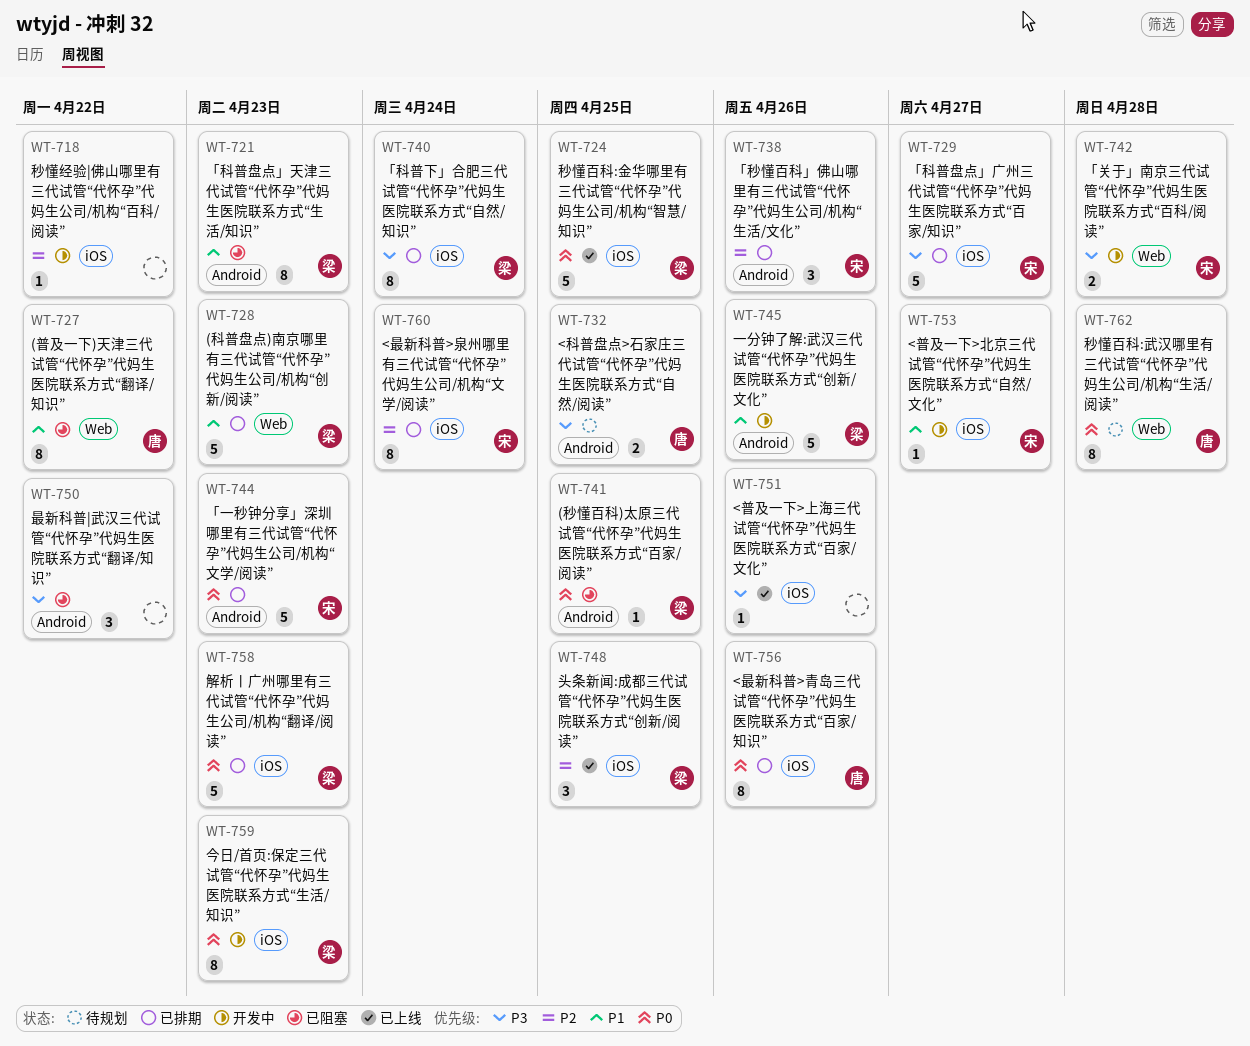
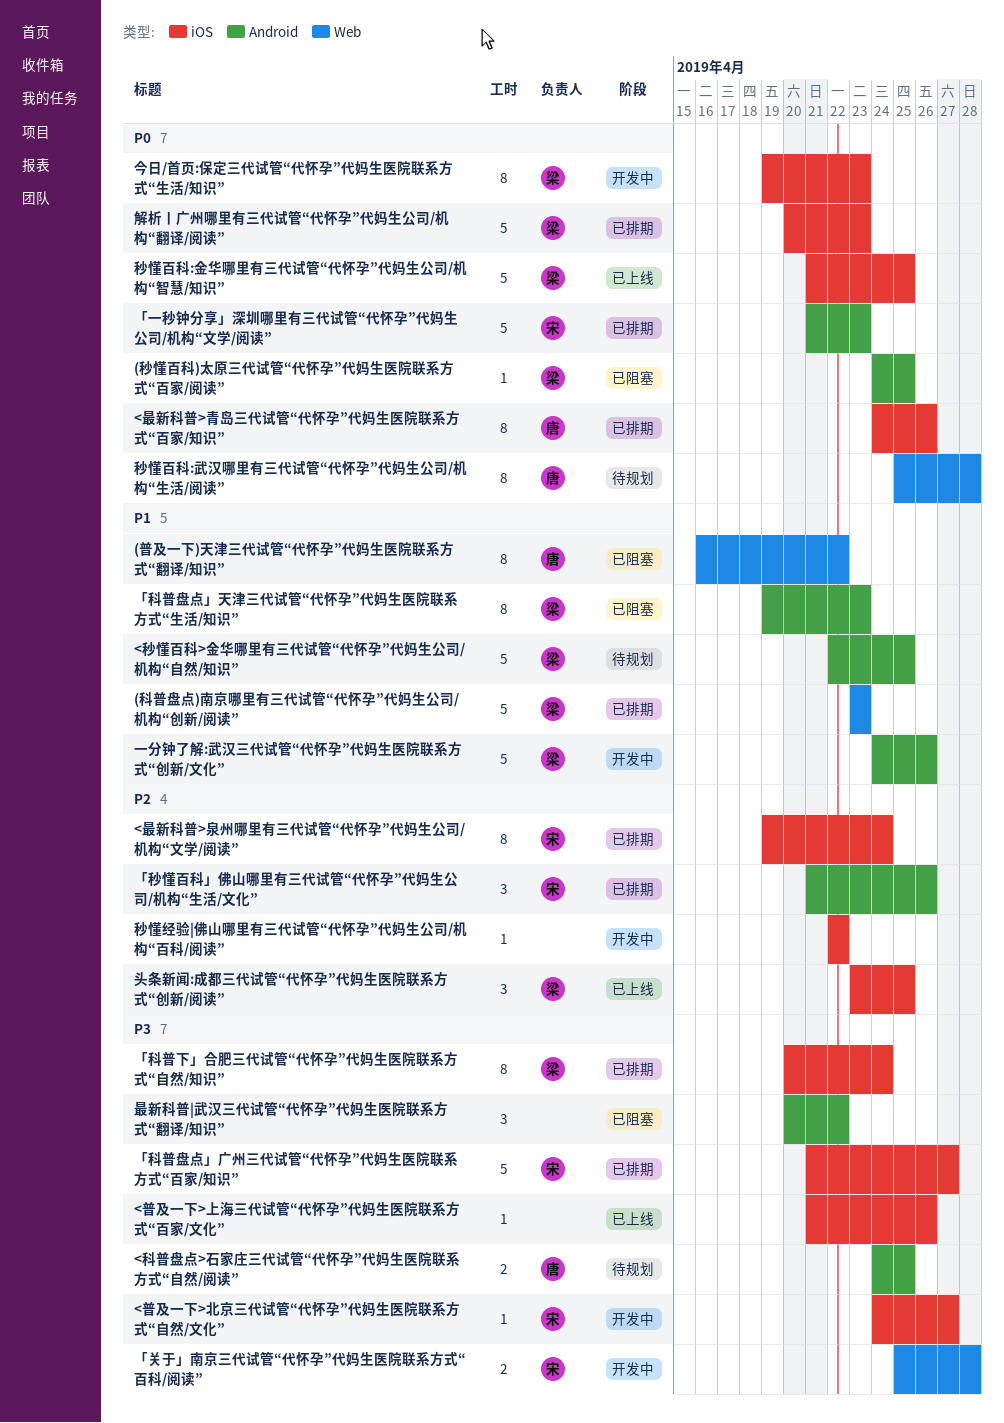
<普及一下>北京三代试管“代怀孕”代妈生医院联系方式“自然/文化”, priority: P1 -> P3
<秒懂百科>金华哪里有三代试管“代怀孕”代妈生公司/机构“自然/知识”: none -> present

